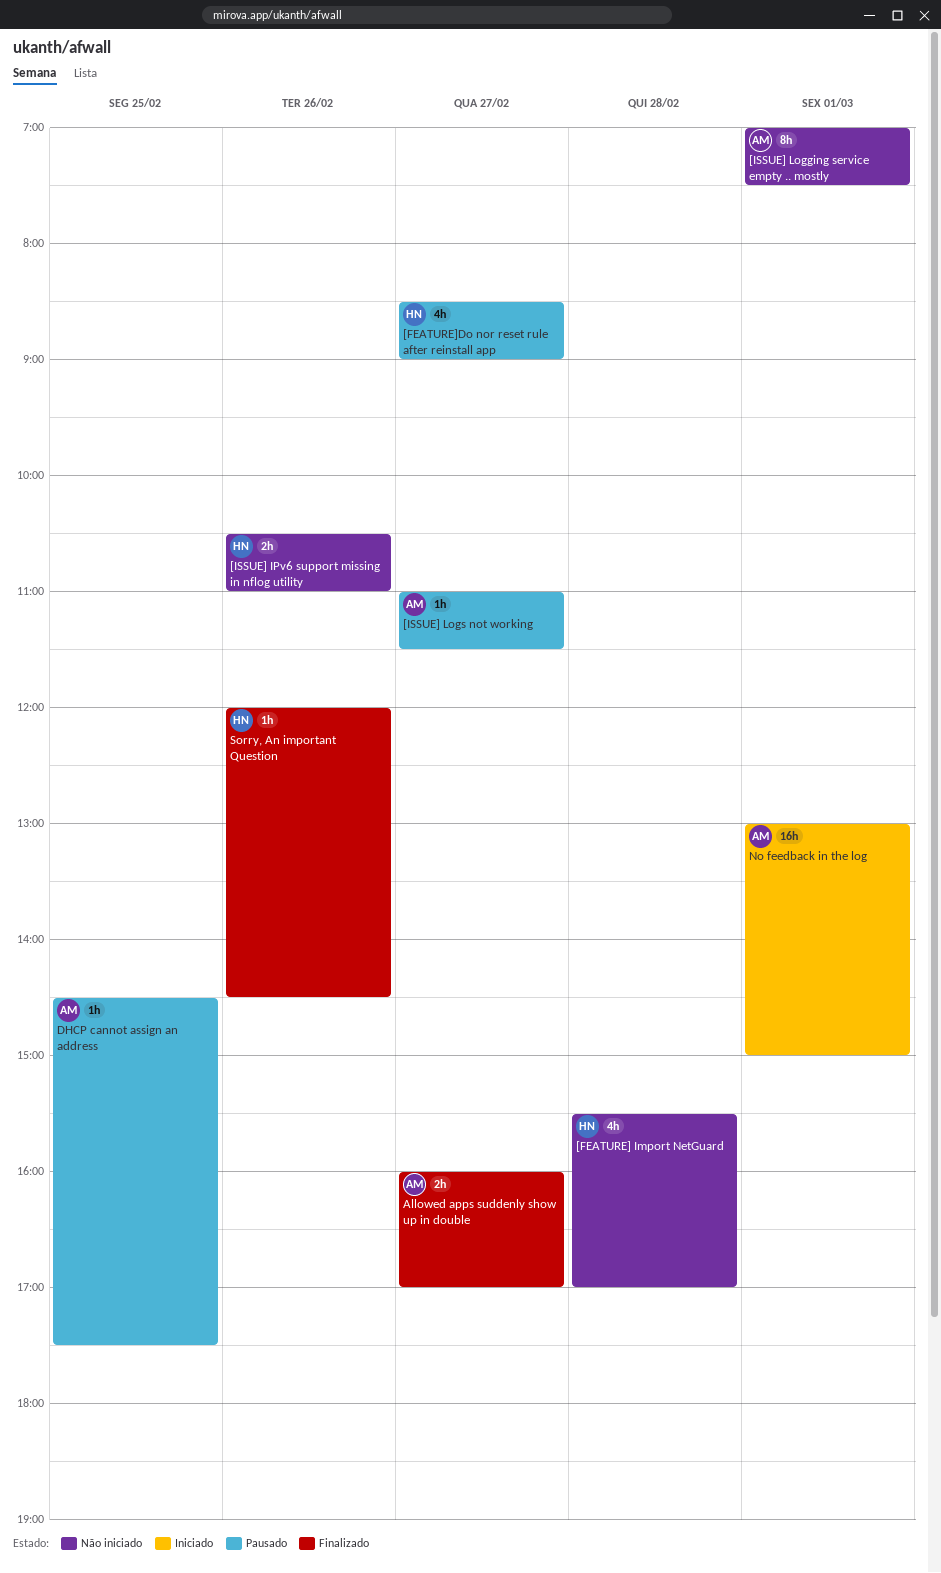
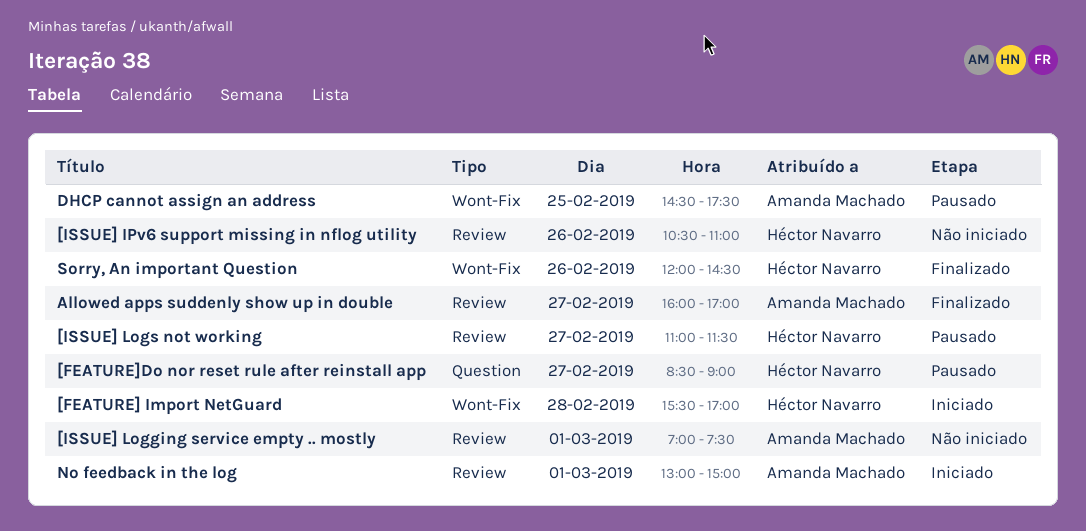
[FEATURE] Import NetGuard, status: Não iniciado -> Iniciado
[ISSUE] Logs not working, owner: Amanda Machado -> Héctor Navarro

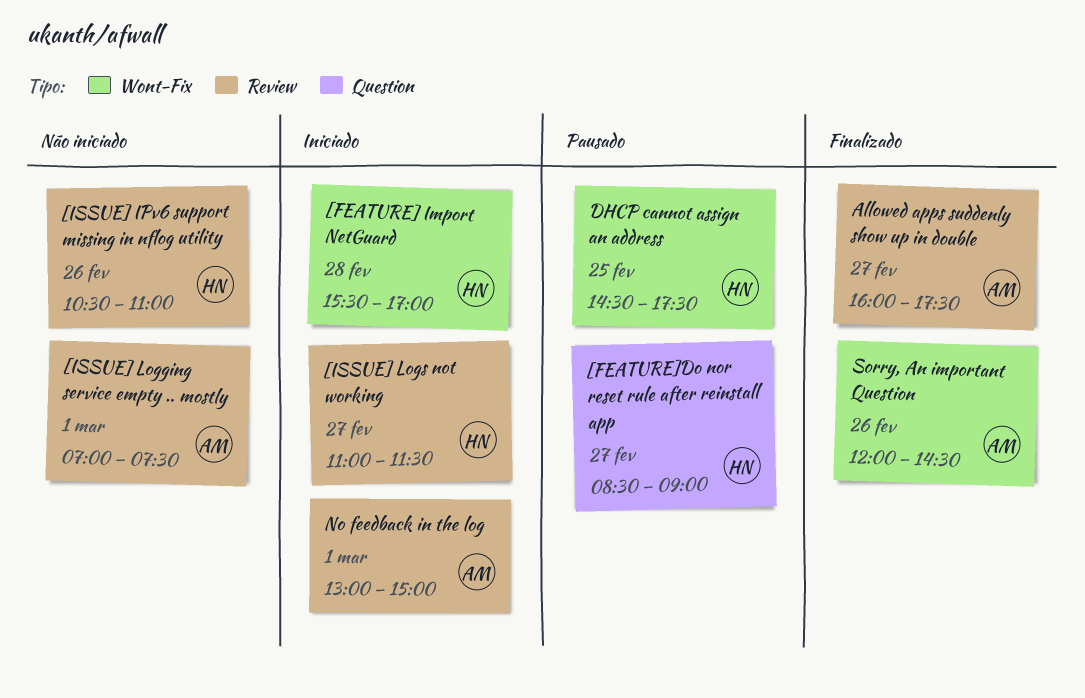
[ISSUE] Logs not working, status: Pausado -> Iniciado
Allowed apps suddenly show up in double, ends: 17:00 -> 17:30
DHCP cannot assign an address, owner: Amanda Machado -> Héctor Navarro
Sorry, An important Question, owner: Héctor Navarro -> Amanda Machado

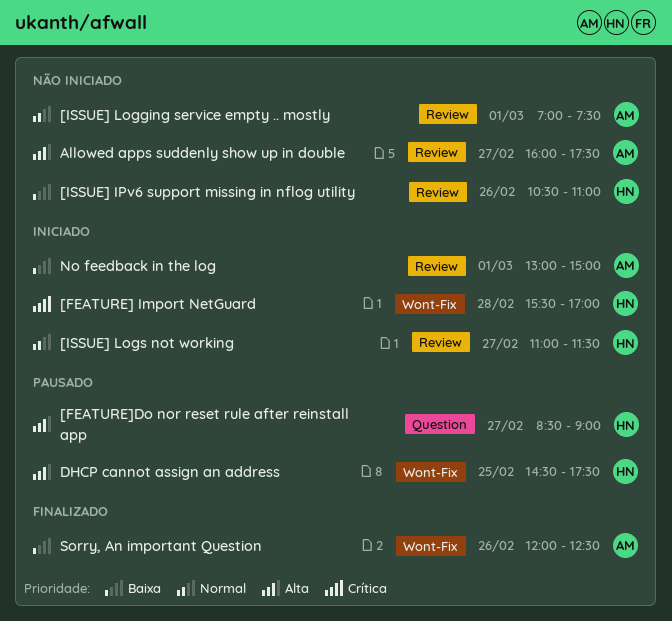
Allowed apps suddenly show up in double, status: Finalizado -> Não iniciado
Sorry, An important Question, ends: 14:30 -> 12:30

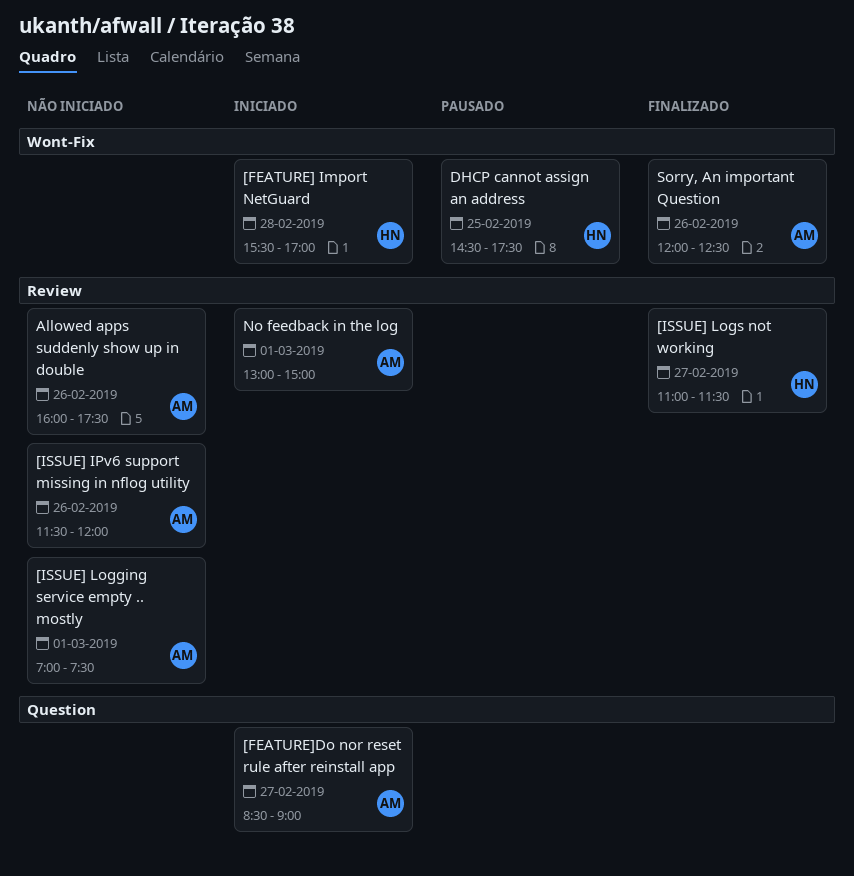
[FEATURE]Do nor reset rule after reinstall app, status: Pausado -> Iniciado
[FEATURE]Do nor reset rule after reinstall app, owner: HN -> AM
[ISSUE] IPv6 support missing in nflog utility, owner: HN -> AM
[ISSUE] IPv6 support missing in nflog utility, begins: 10:30 -> 11:30
[ISSUE] IPv6 support missing in nflog utility, ends: 11:00 -> 12:00
[ISSUE] Logs not working, status: Iniciado -> Finalizado
Allowed apps suddenly show up in double, day: Feb 27 -> Feb 26

